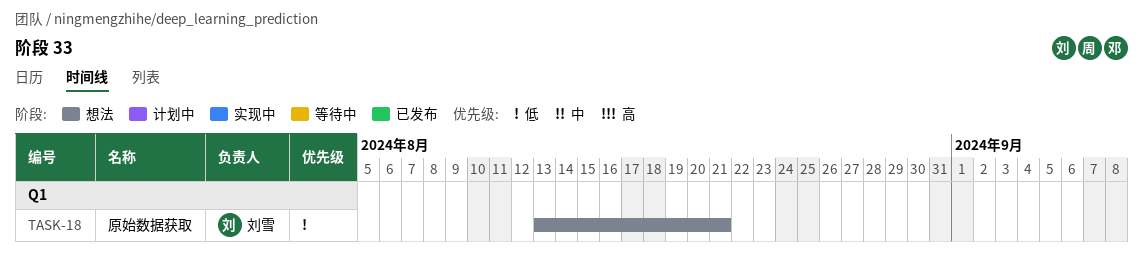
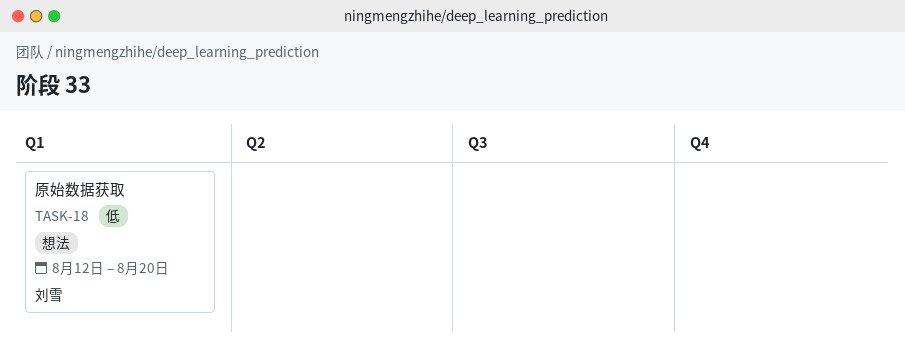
TASK-18, start: Aug 13 -> Aug 12
TASK-18, due: Aug 21 -> Aug 20

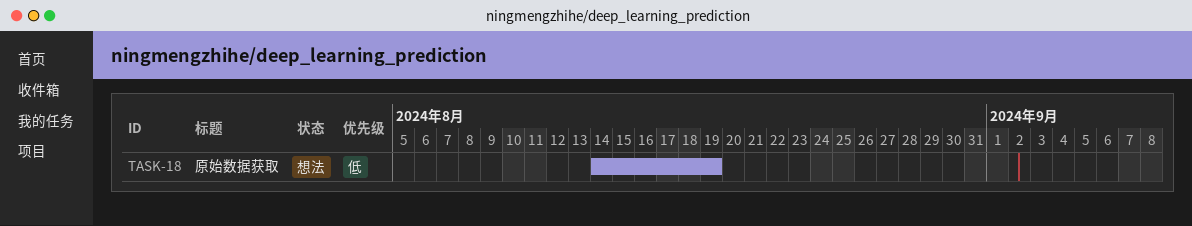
TASK-18, start: Aug 12 -> Aug 14
TASK-18, due: Aug 20 -> Aug 19

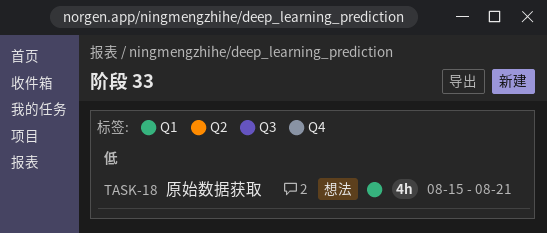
TASK-18, start: Aug 14 -> Aug 15
TASK-18, due: Aug 19 -> Aug 21

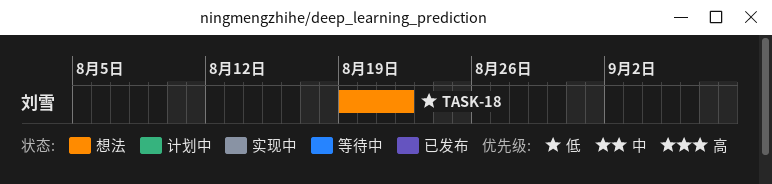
TASK-18, start: Aug 15 -> Aug 19
TASK-18, due: Aug 21 -> Aug 22

